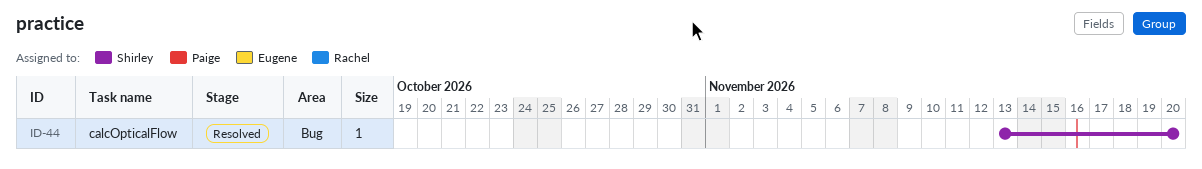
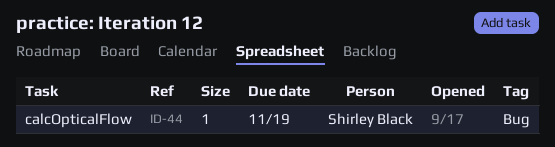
ID-44, due: Nov 20 -> Nov 19

